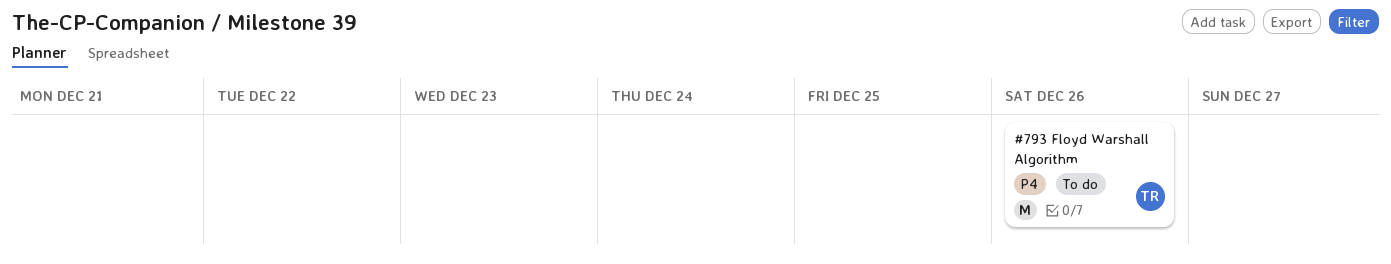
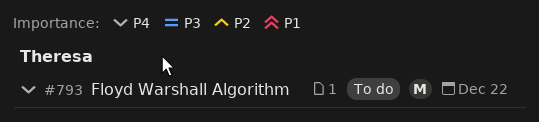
#793, due: Dec 26 -> Dec 22

